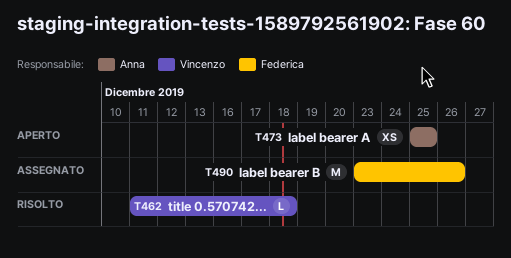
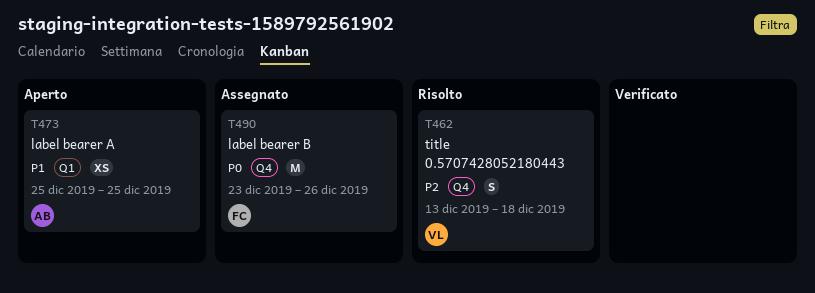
T462, estimate: L -> S
T462, start: Dec 11 -> Dec 13

